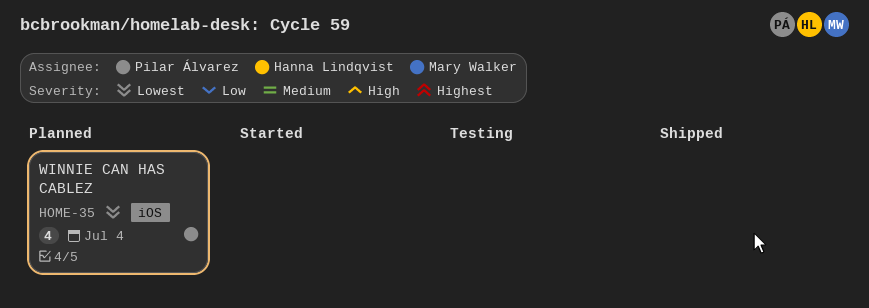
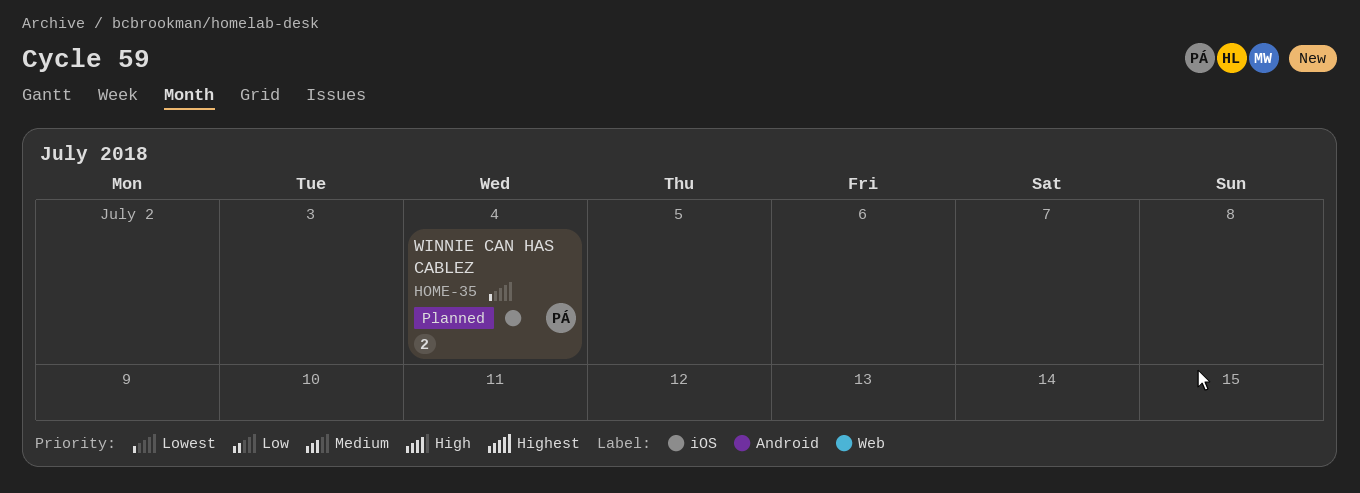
HOME-35, estimate: 4 -> 2

